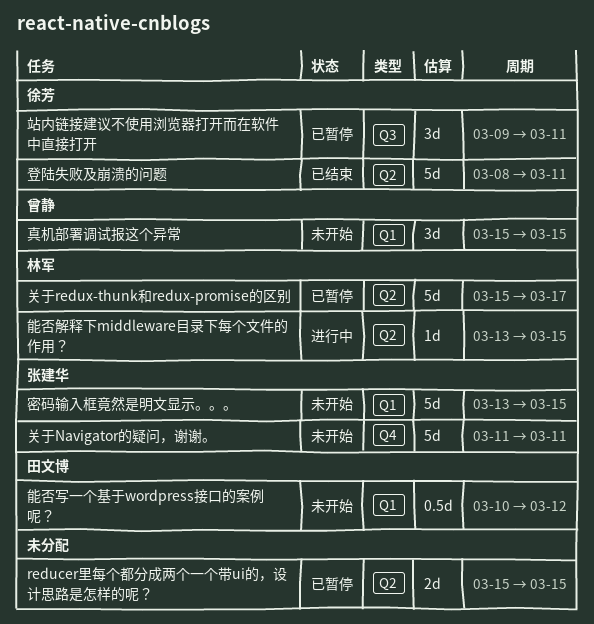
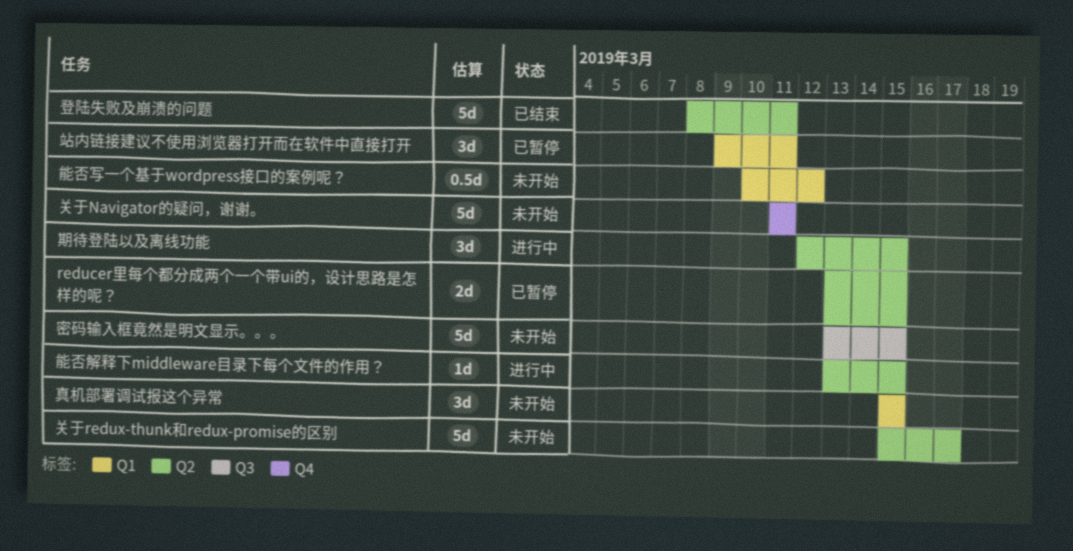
reducer里每个都分成两个一个带ui的，设计思路是怎样的呢？, start: Mar 15 -> Mar 13
关于redux-thunk和redux-promise的区别, status: 已暂停 -> 未开始
密码输入框竟然是明文显示。。。, label: Q1 -> Q3
期待登陆以及离线功能: none -> present
站内链接建议不使用浏览器打开而在软件中直接打开, label: Q3 -> Q1

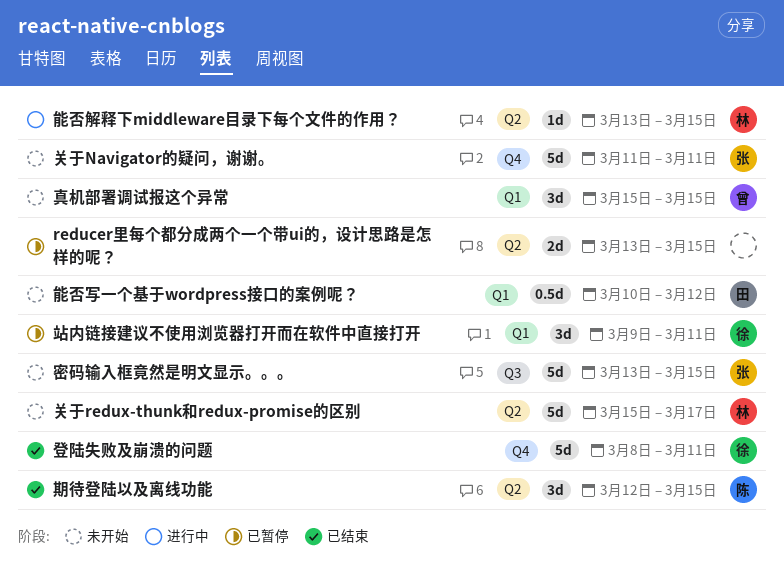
期待登陆以及离线功能, status: 进行中 -> 已结束
登陆失败及崩溃的问题, label: Q2 -> Q4

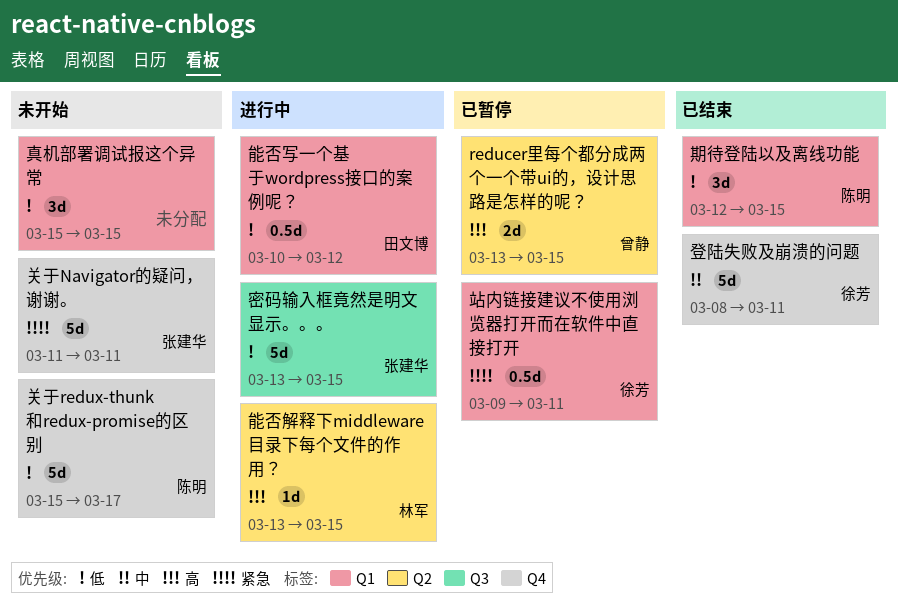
reducer里每个都分成两个一个带ui的，设计思路是怎样的呢？, owner: none -> 曾静
关于redux-thunk和redux-promise的区别, owner: 林军 -> 陈明
关于redux-thunk和redux-promise的区别, label: Q2 -> Q4
密码输入框竟然是明文显示。。。, status: 未开始 -> 进行中
期待登陆以及离线功能, label: Q2 -> Q1
真机部署调试报这个异常, owner: 曾静 -> none
站内链接建议不使用浏览器打开而在软件中直接打开, estimate: 3d -> 0.5d
能否写一个基于wordpress接口的案例呢？, status: 未开始 -> 进行中

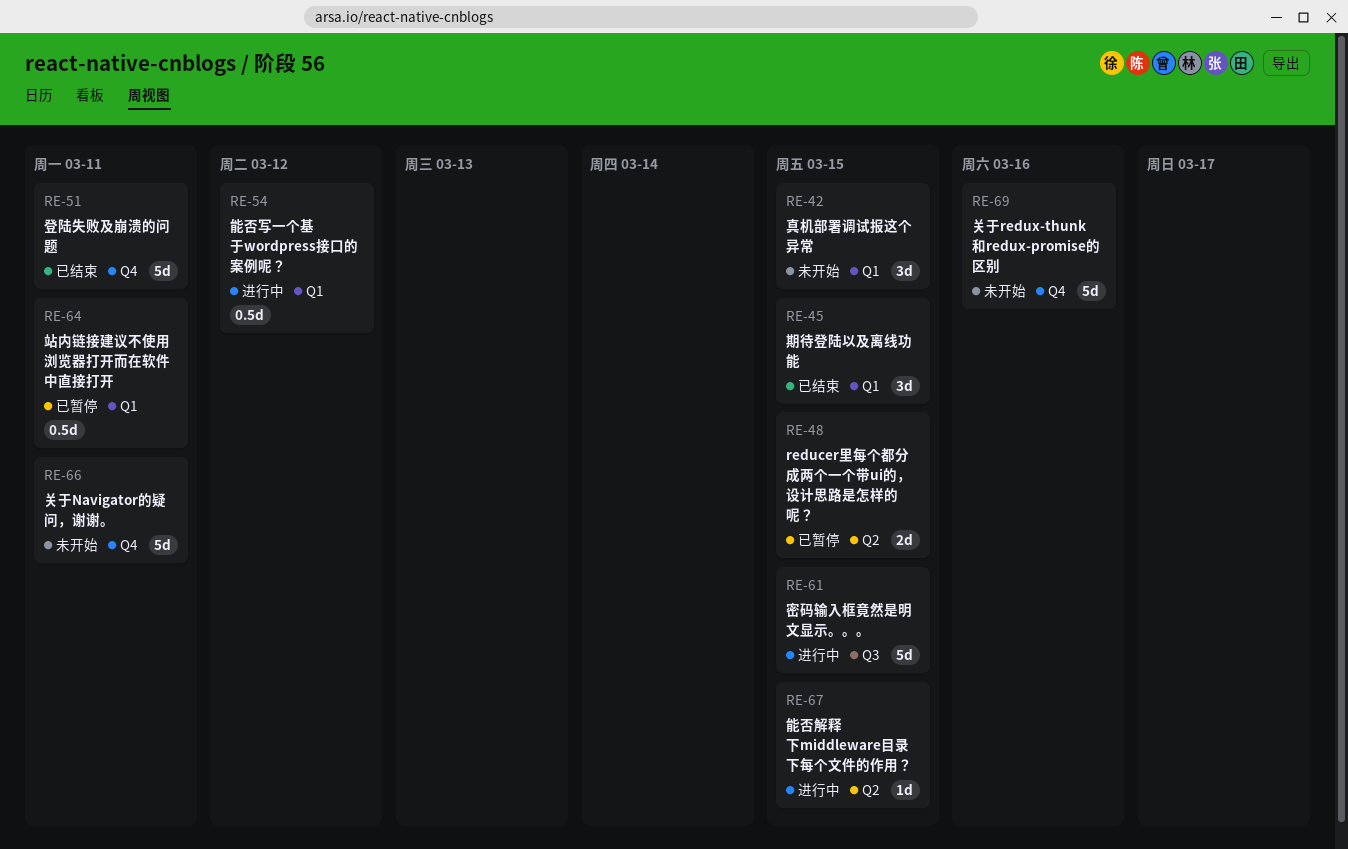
关于redux-thunk和redux-promise的区别, due: Mar 17 -> Mar 16

